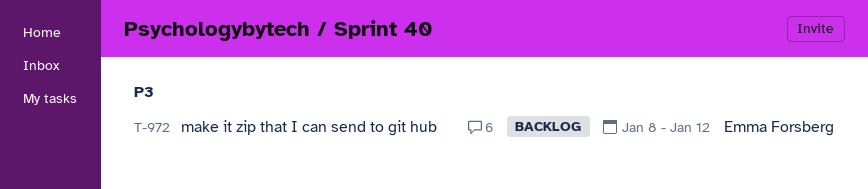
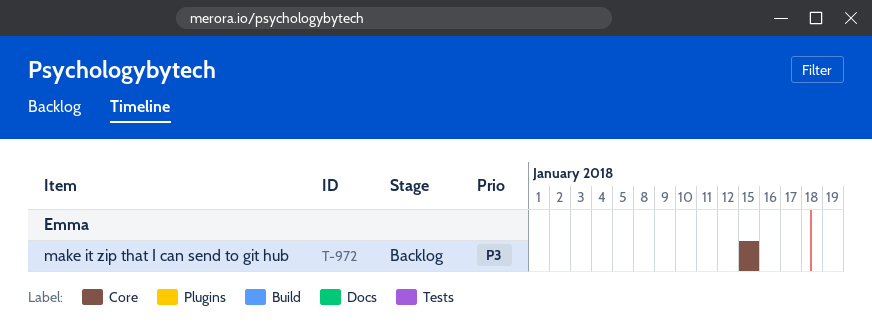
T-972, start: Jan 8 -> Jan 15
T-972, due: Jan 12 -> Jan 15

